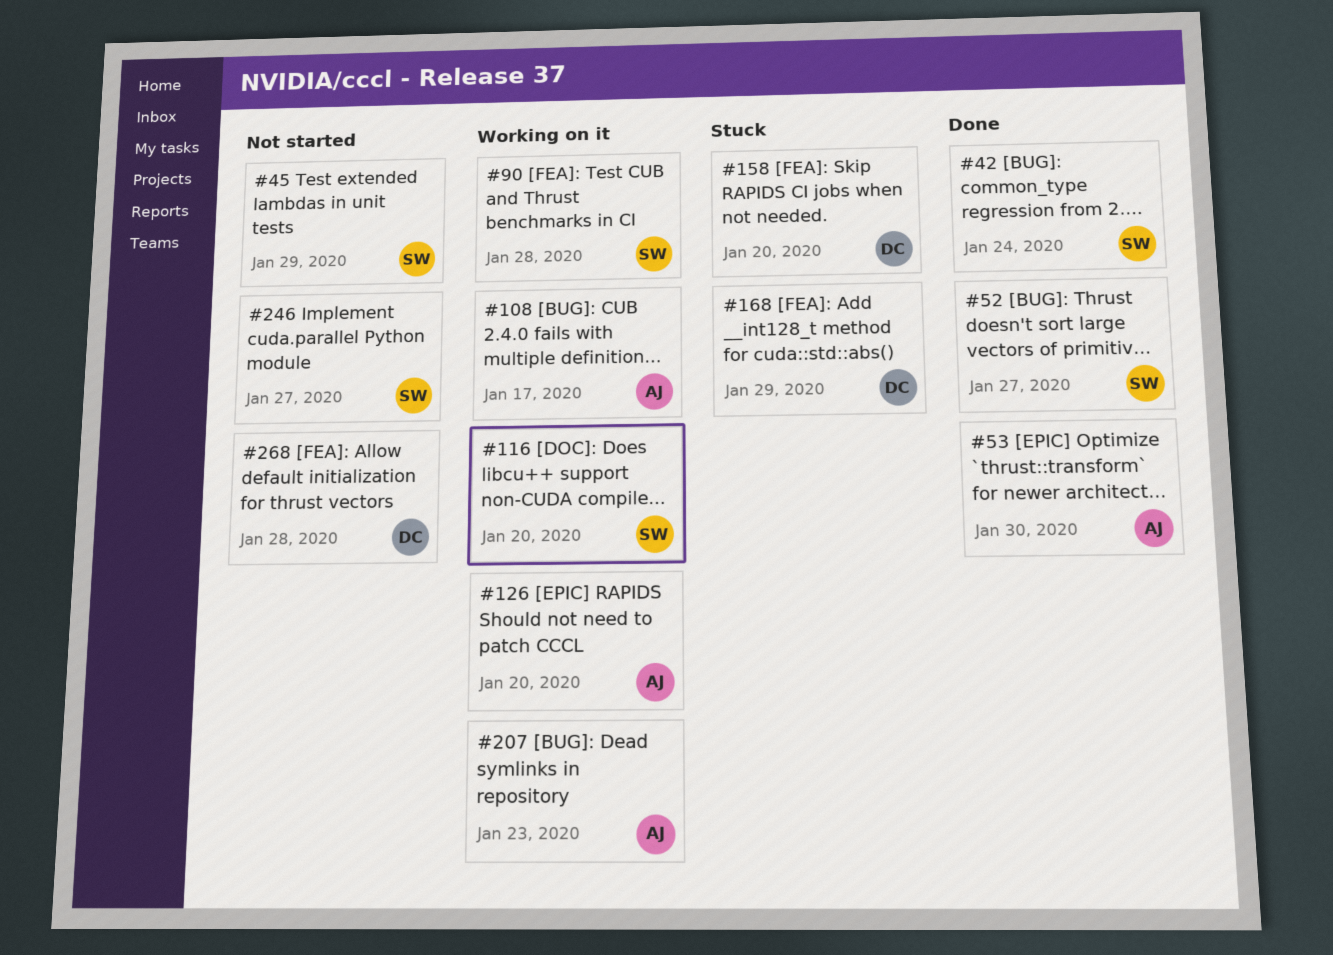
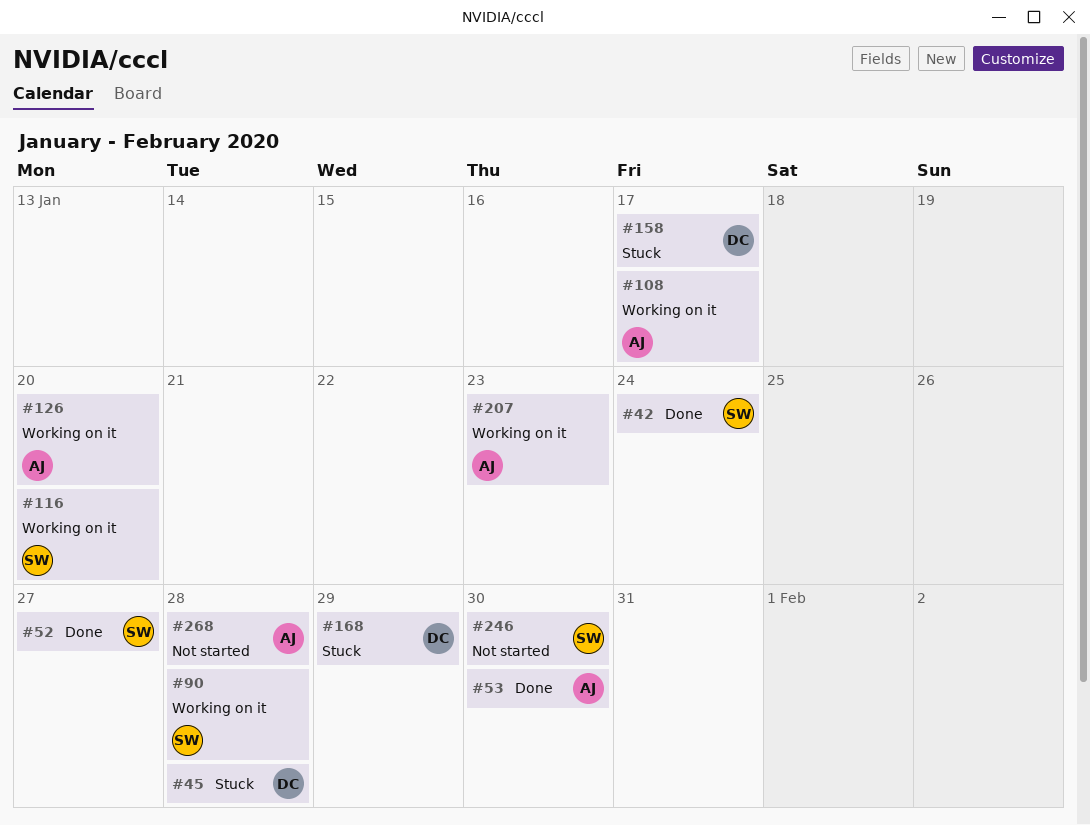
#45, status: Not started -> Stuck
#45, owner: SW -> DC
#45, due: Jan 29 -> Jan 28
#158, due: Jan 20 -> Jan 17
#246, due: Jan 27 -> Jan 30
#268, owner: DC -> AJ

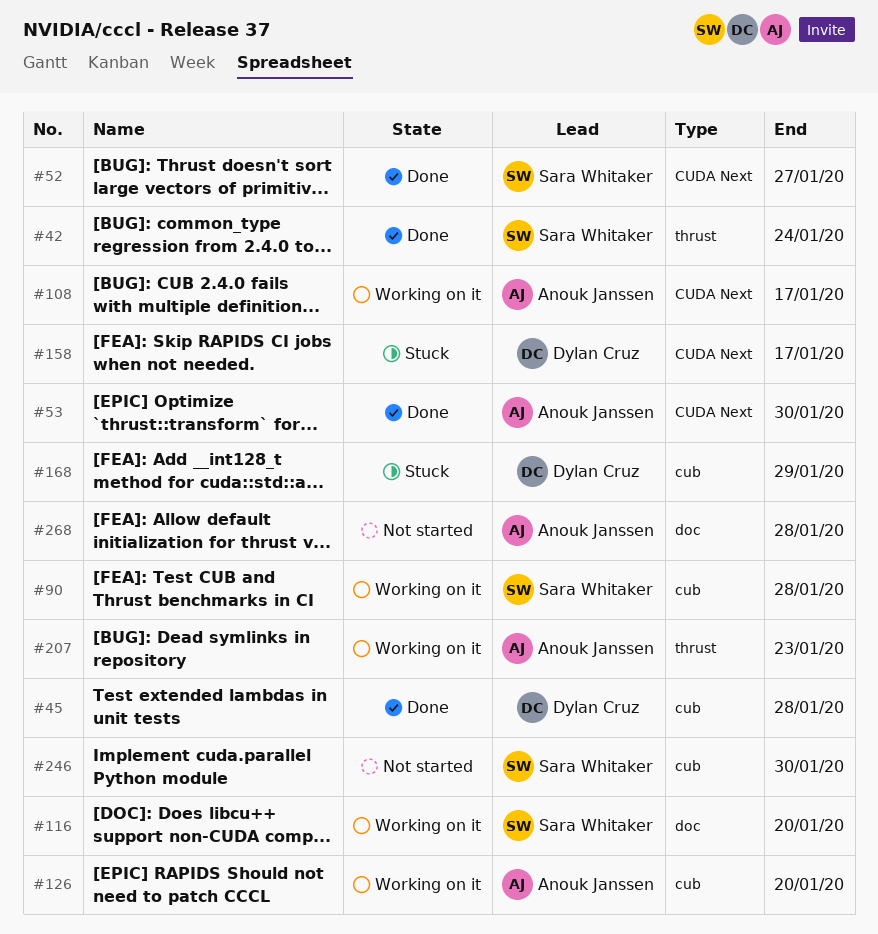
#45, status: Stuck -> Done

